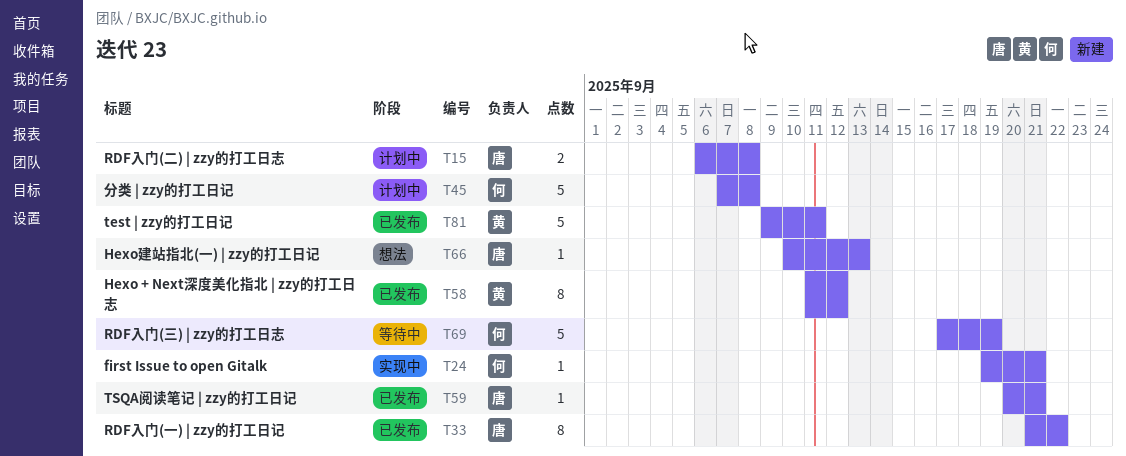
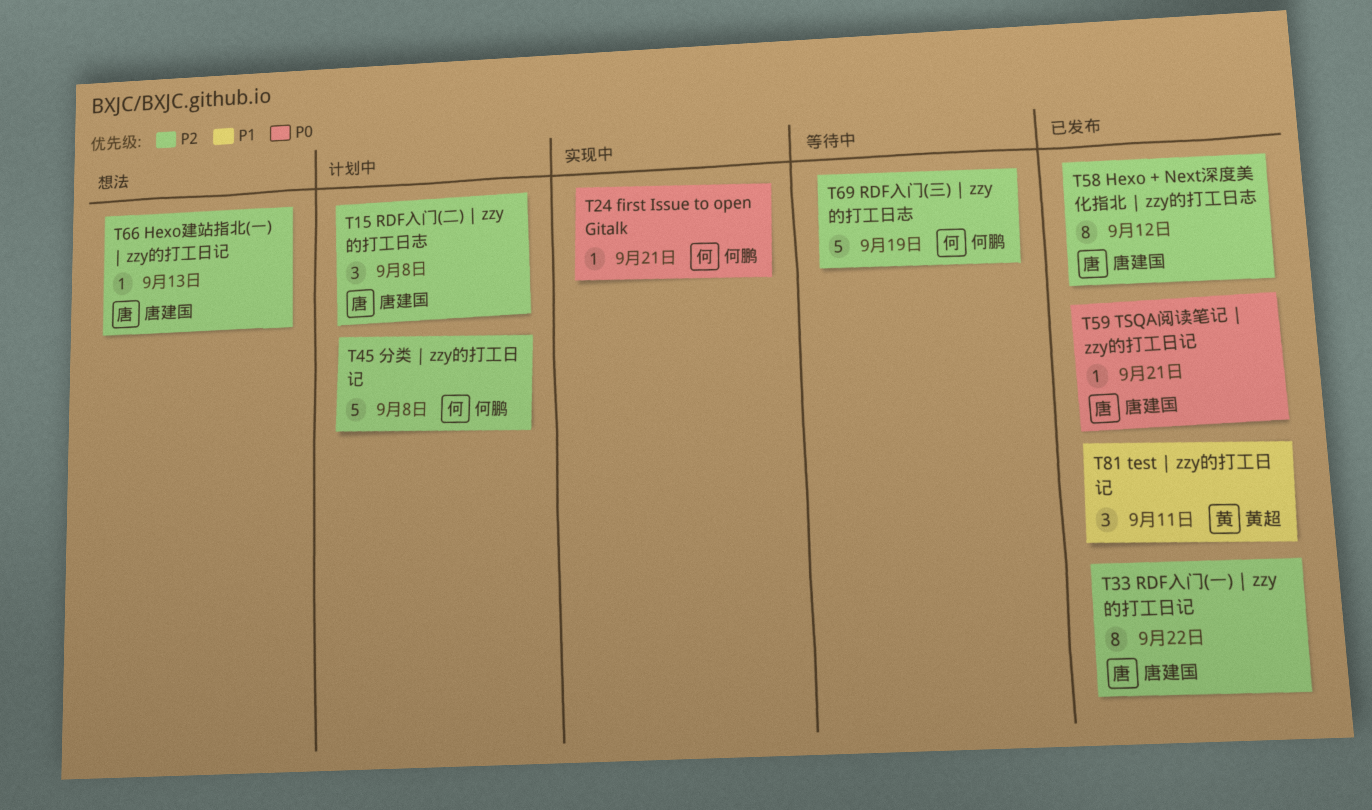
T15, estimate: 2 -> 3
T58, owner: 黄超 -> 唐建国
T81, estimate: 5 -> 3

